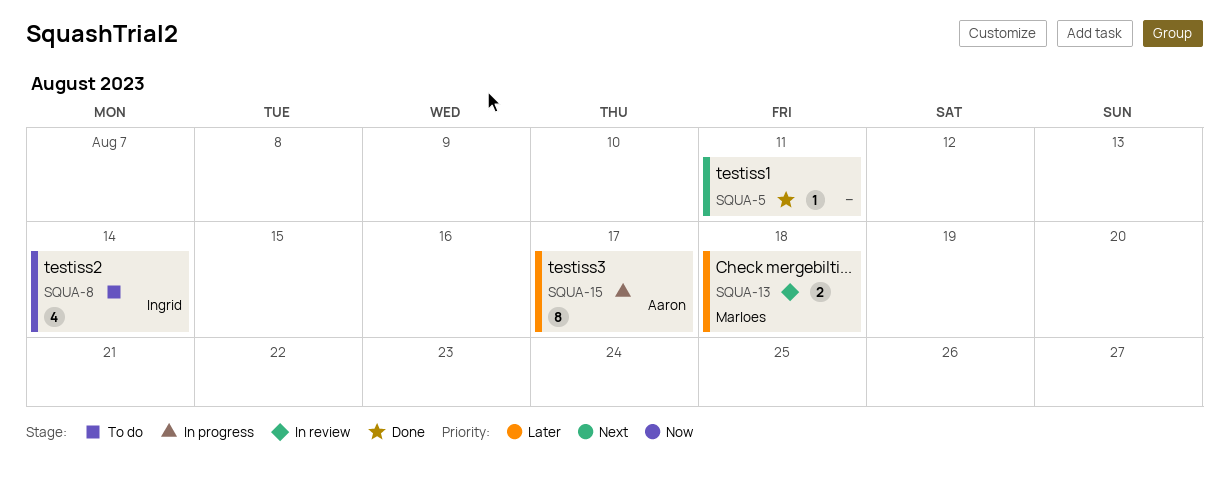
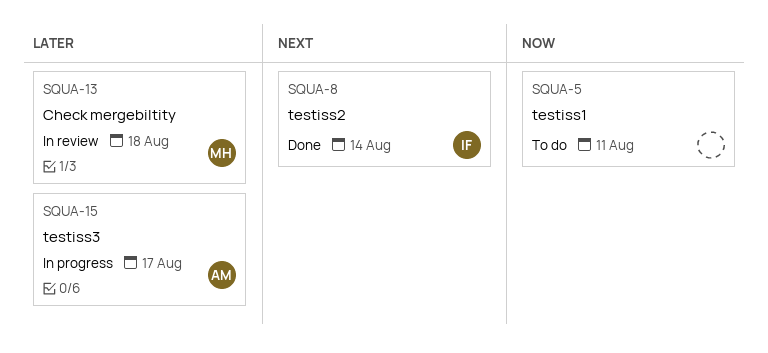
SQUA-5, status: Done -> To do
SQUA-5, priority: Next -> Now
SQUA-8, status: To do -> Done
SQUA-8, priority: Now -> Next

